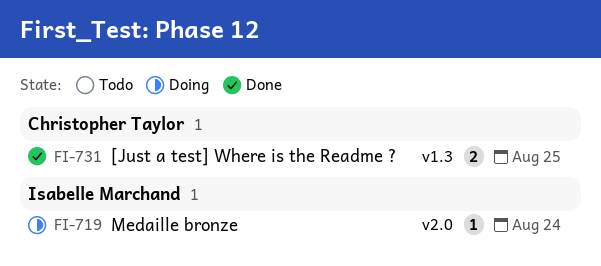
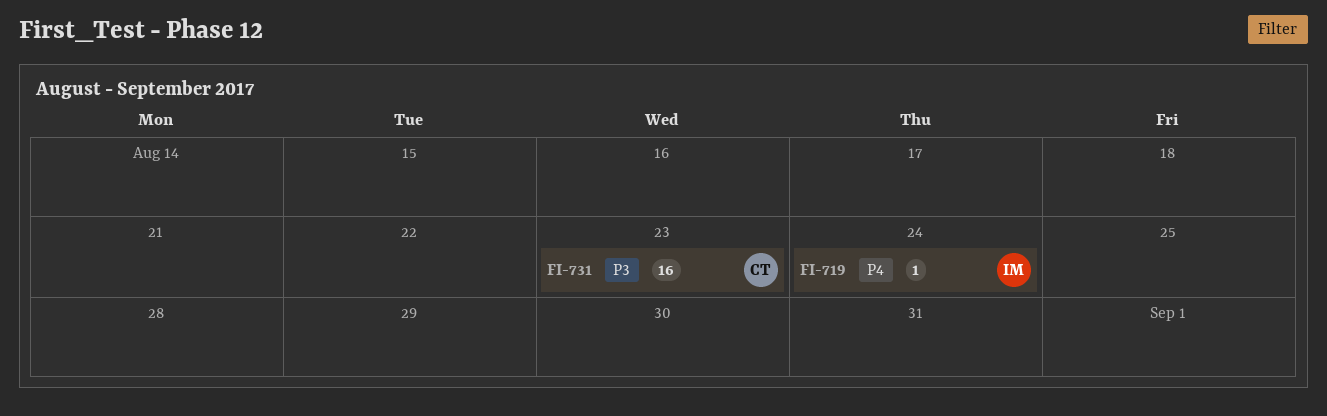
FI-731, estimate: 2 -> 16
FI-731, due: Aug 25 -> Aug 23

